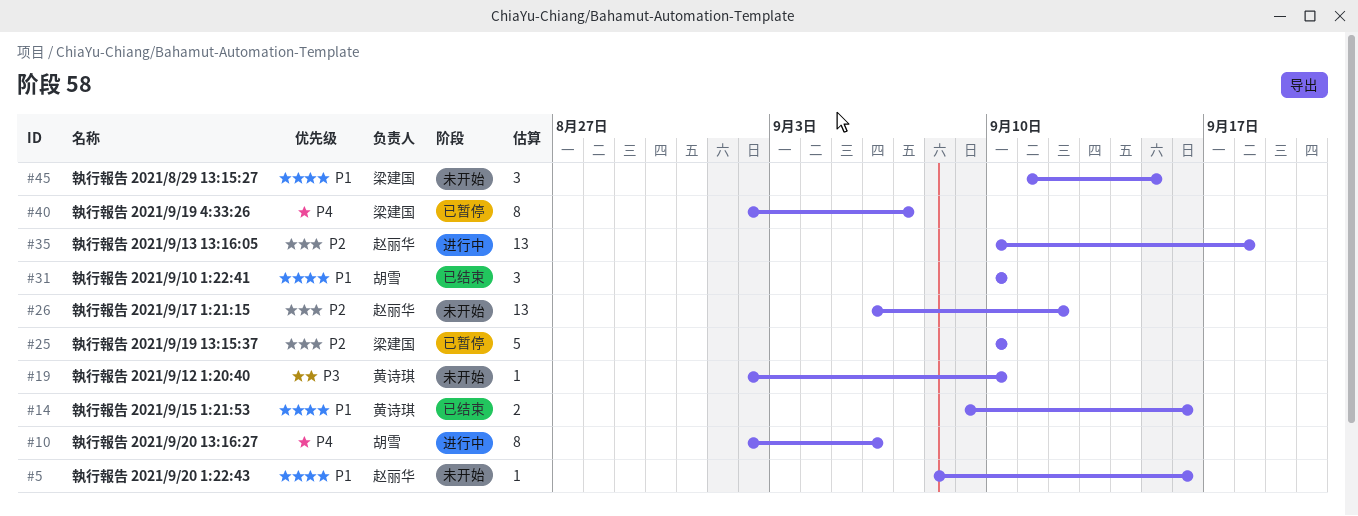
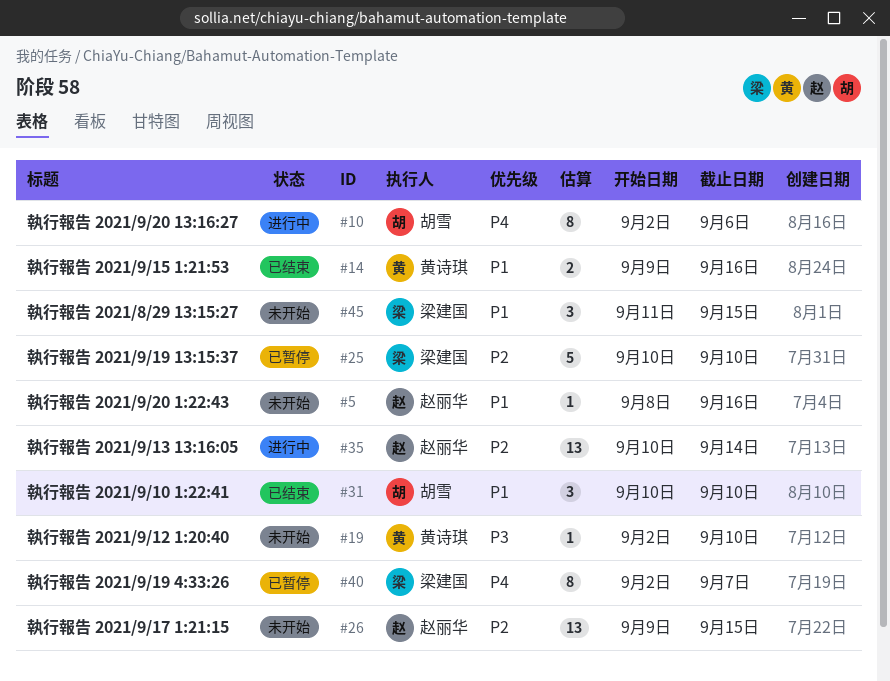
#26, start: Sep 6 -> Sep 9
#26, due: Sep 12 -> Sep 15
#35, due: Sep 18 -> Sep 14

